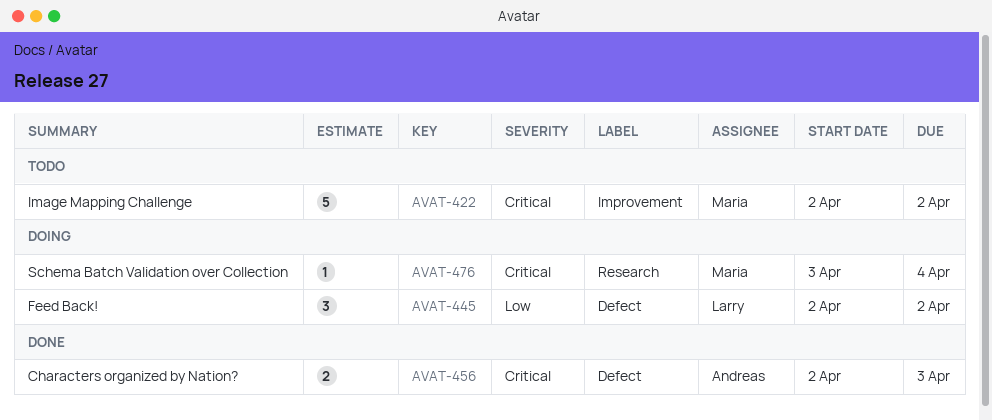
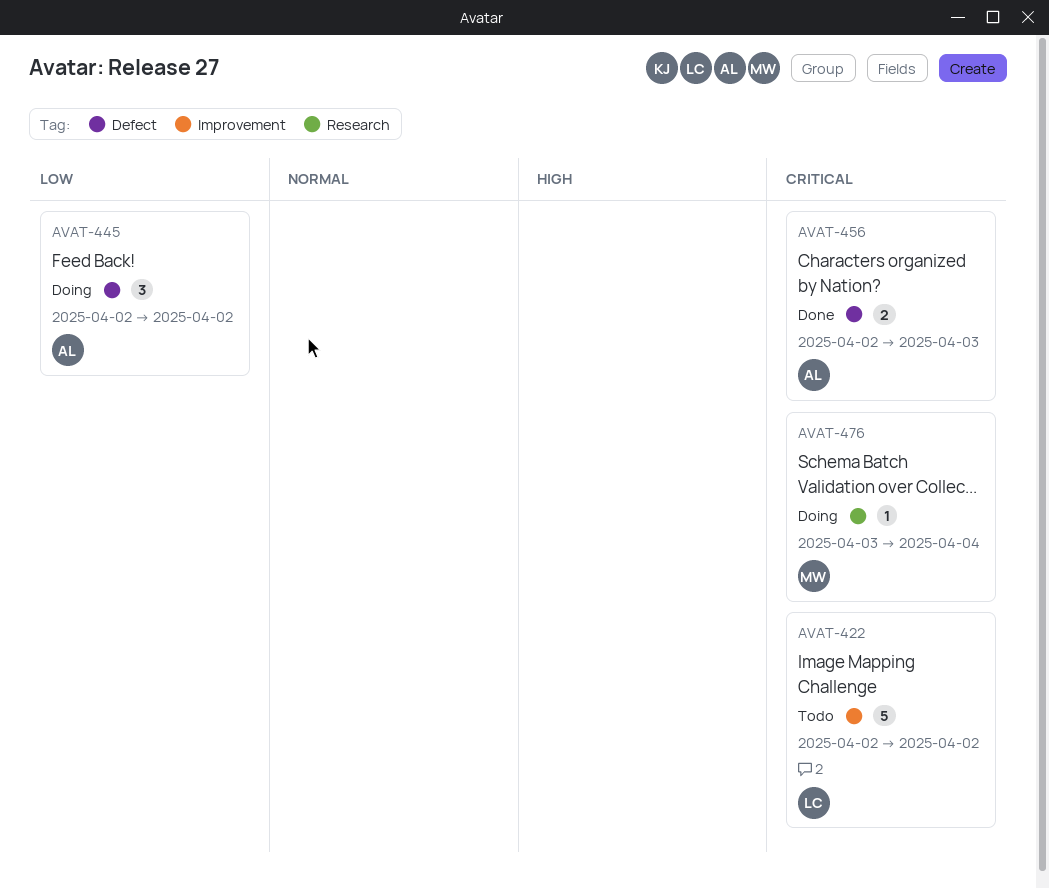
AVAT-422, owner: Maria -> Larry
AVAT-445, owner: Larry -> Andreas

